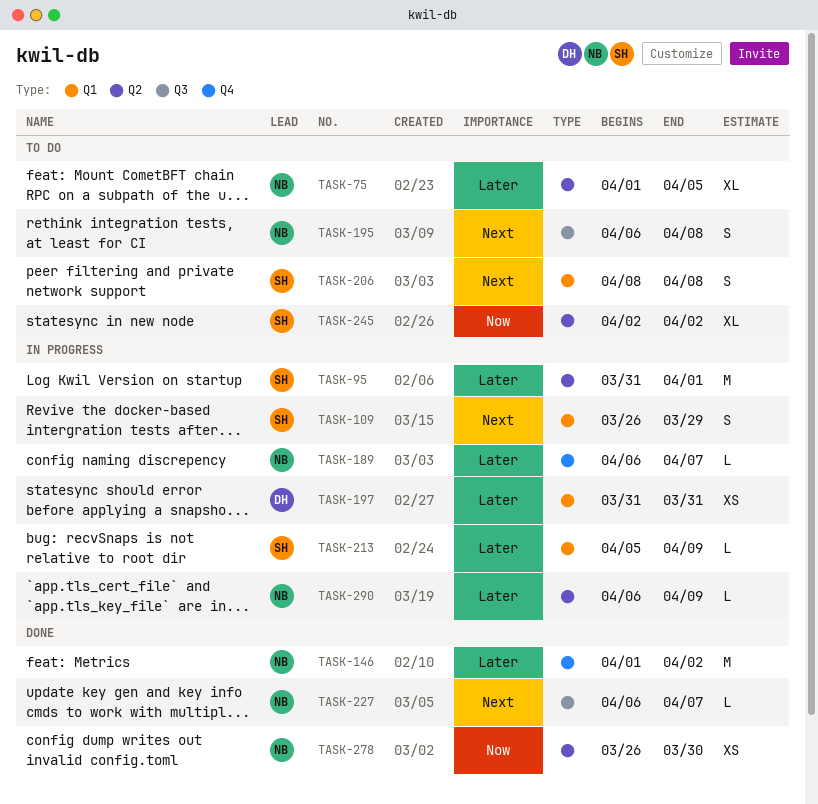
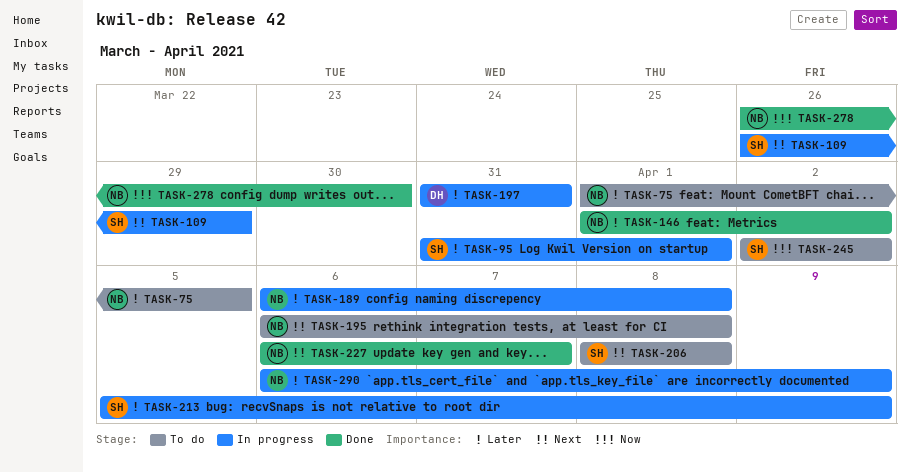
TASK-189, due: Apr 7 -> Apr 8

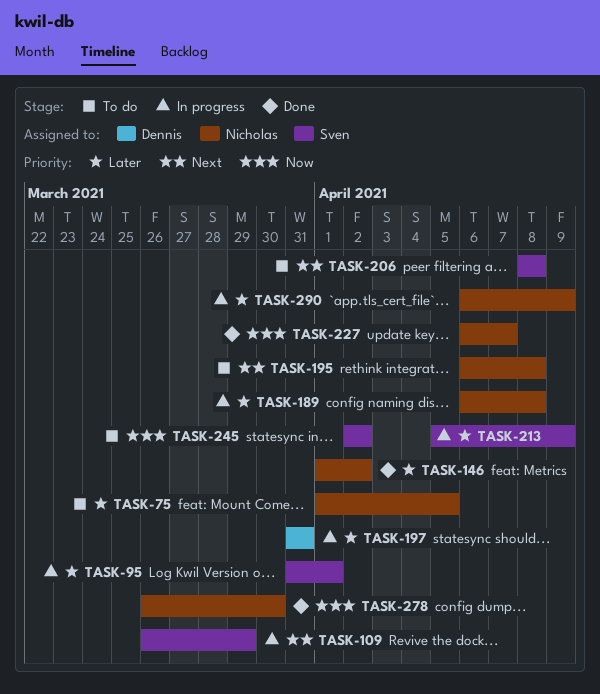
TASK-227, priority: Next -> Now

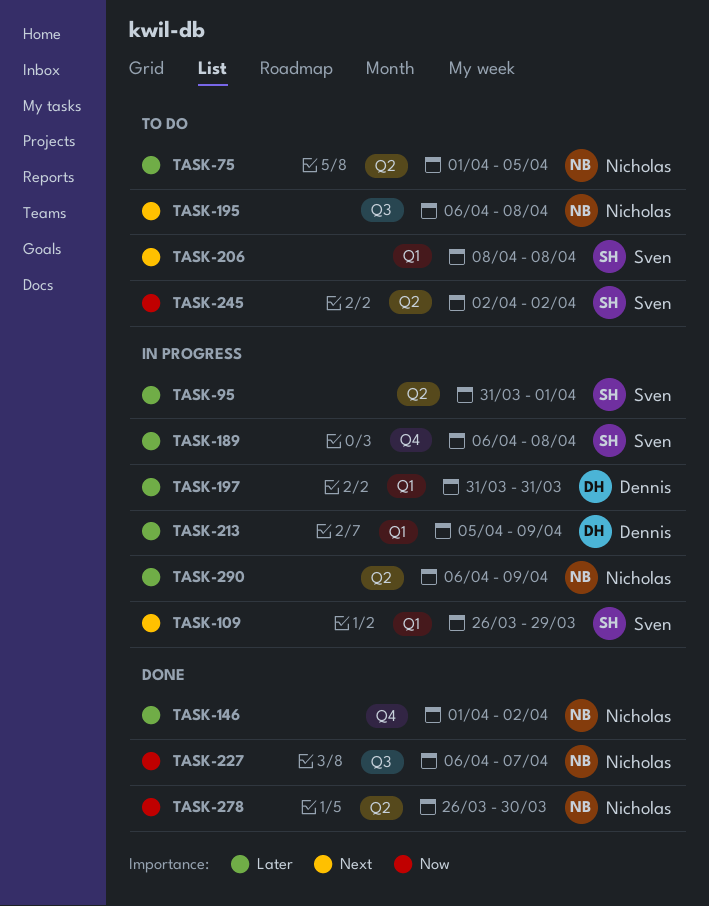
TASK-189, owner: Nicholas -> Sven
TASK-213, owner: Sven -> Dennis

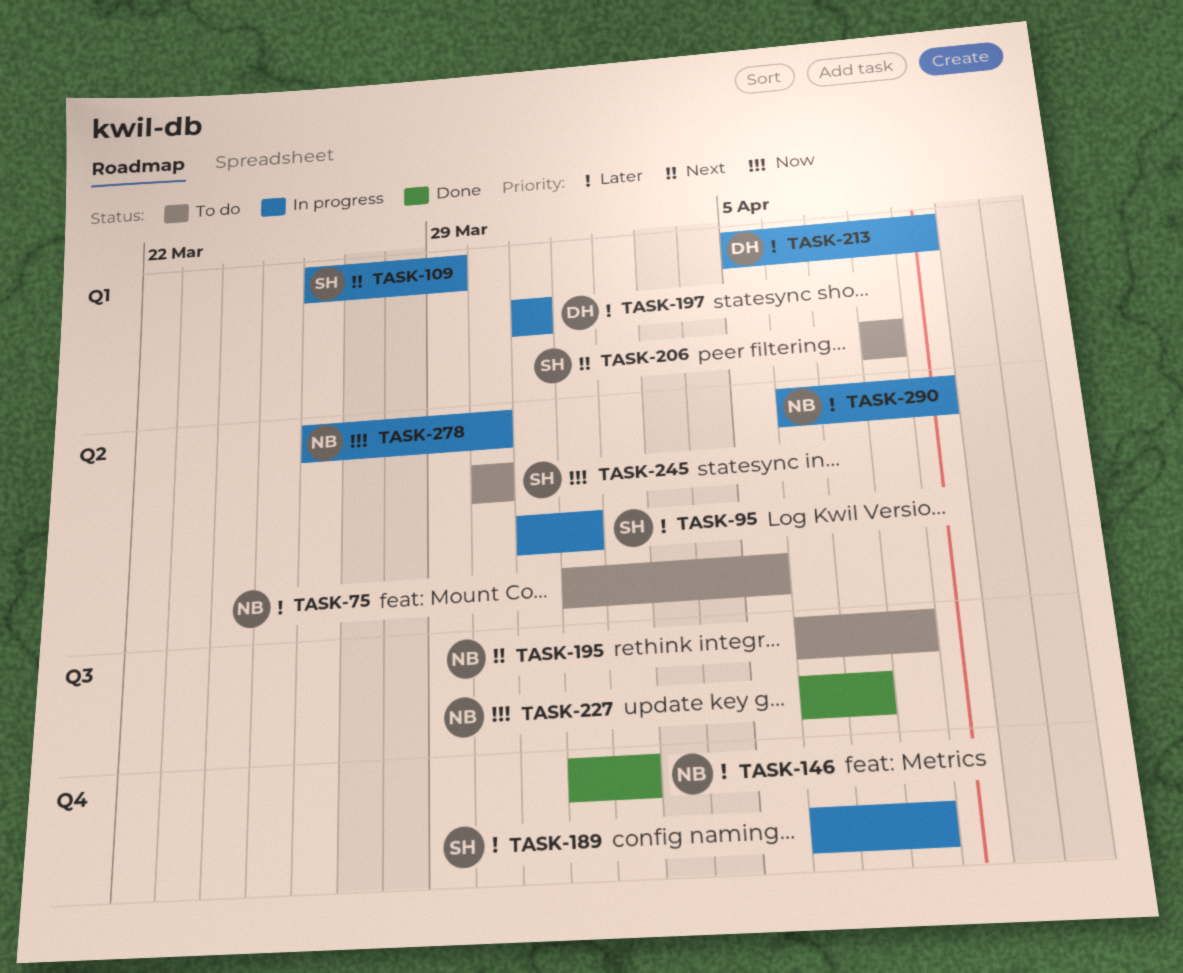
TASK-245, start: Apr 2 -> Mar 30
TASK-245, due: Apr 2 -> Mar 30
TASK-278, status: Done -> In progress

